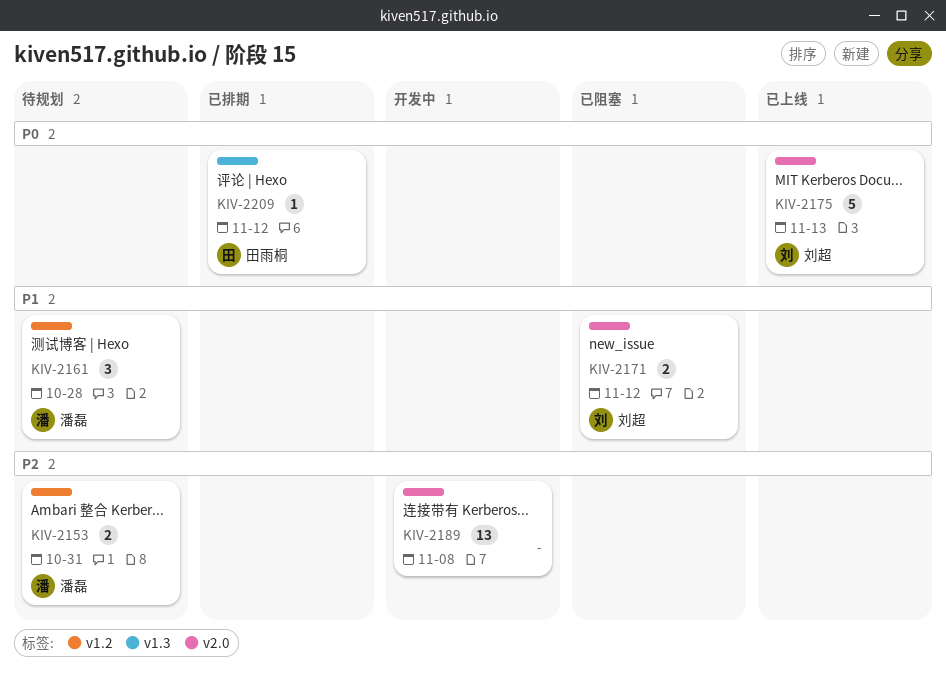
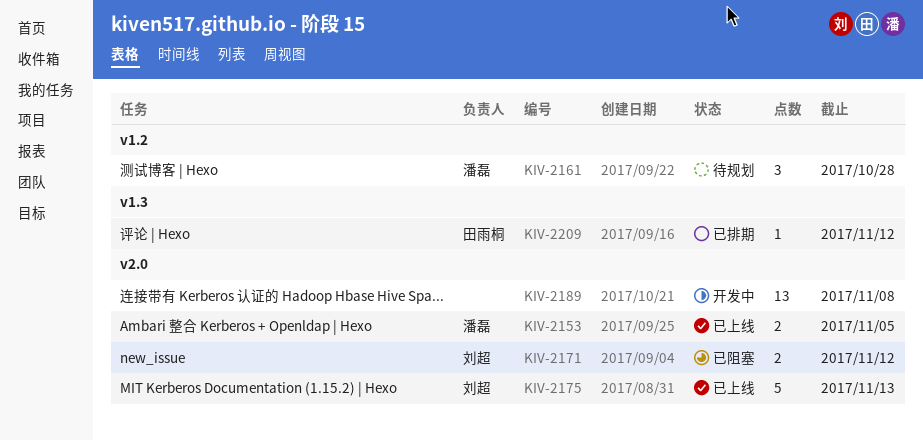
KIV-2153, status: 待规划 -> 已上线
KIV-2153, label: v1.2 -> v2.0
KIV-2153, due: Oct 31 -> Nov 5

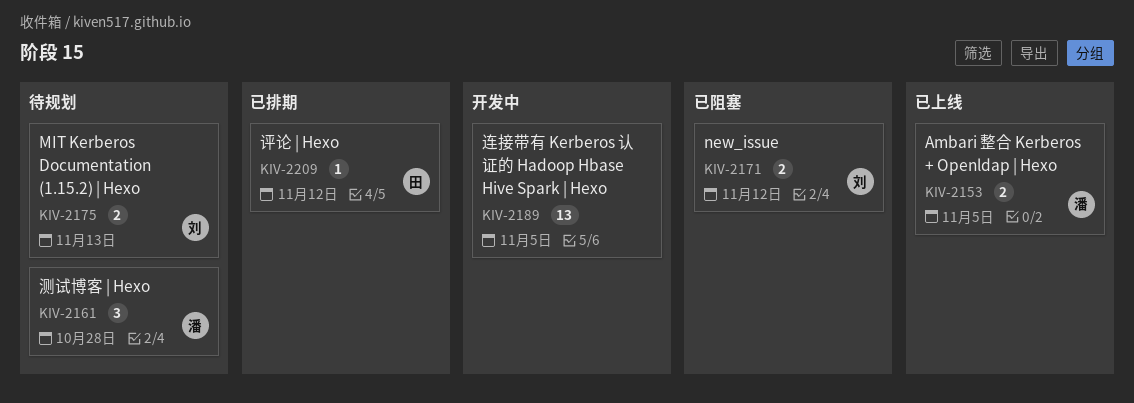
KIV-2175, status: 已上线 -> 待规划
KIV-2175, estimate: 5 -> 2
KIV-2189, due: Nov 8 -> Nov 5

